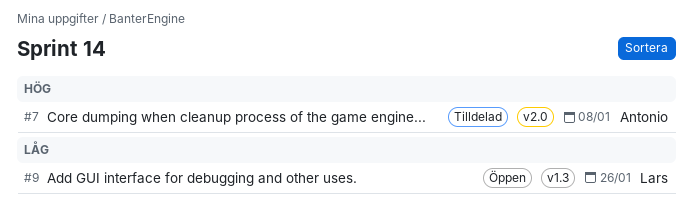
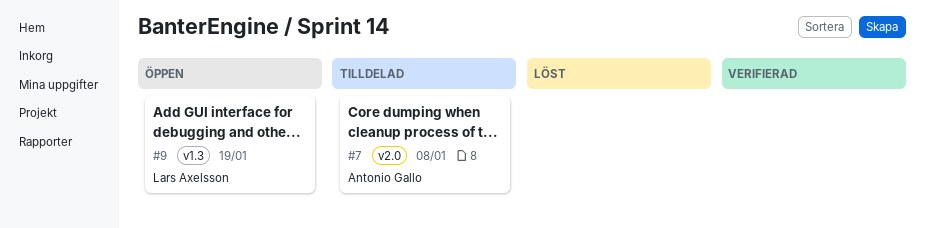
#9, due: Jan 26 -> Jan 19

